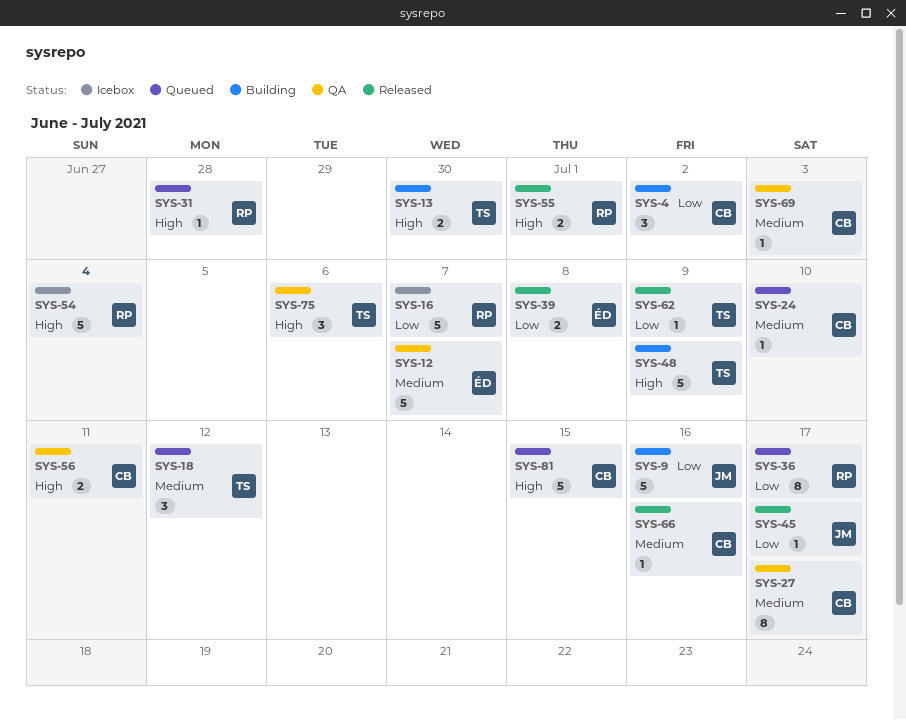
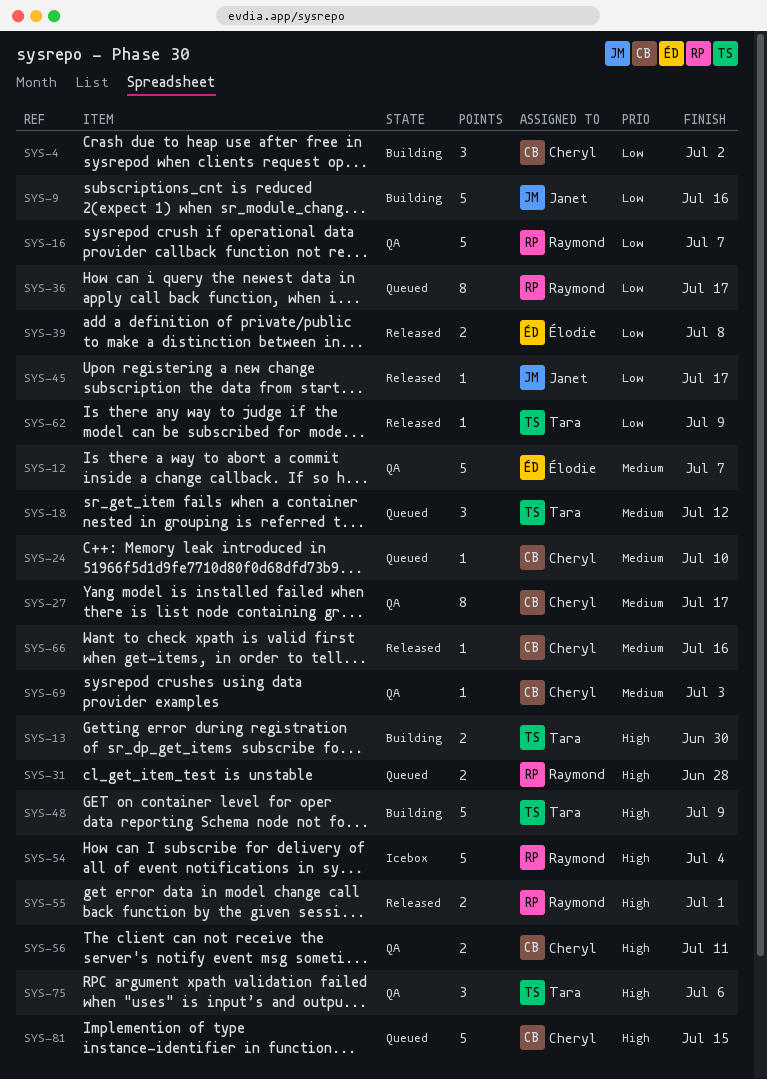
SYS-16, status: Icebox -> QA
SYS-31, estimate: 1 -> 2

